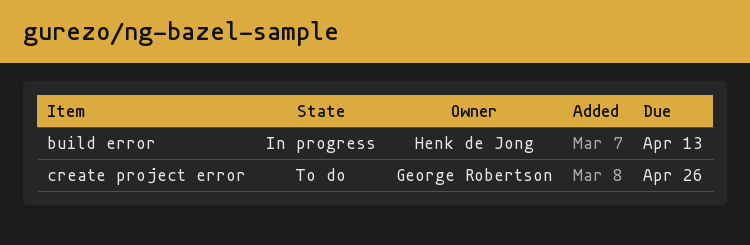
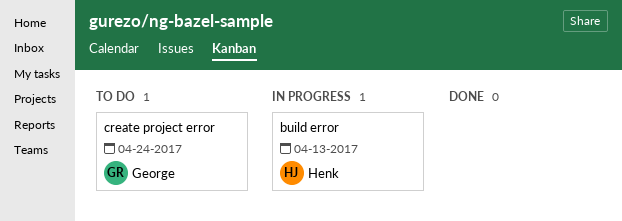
create project error, due: Apr 26 -> Apr 24

